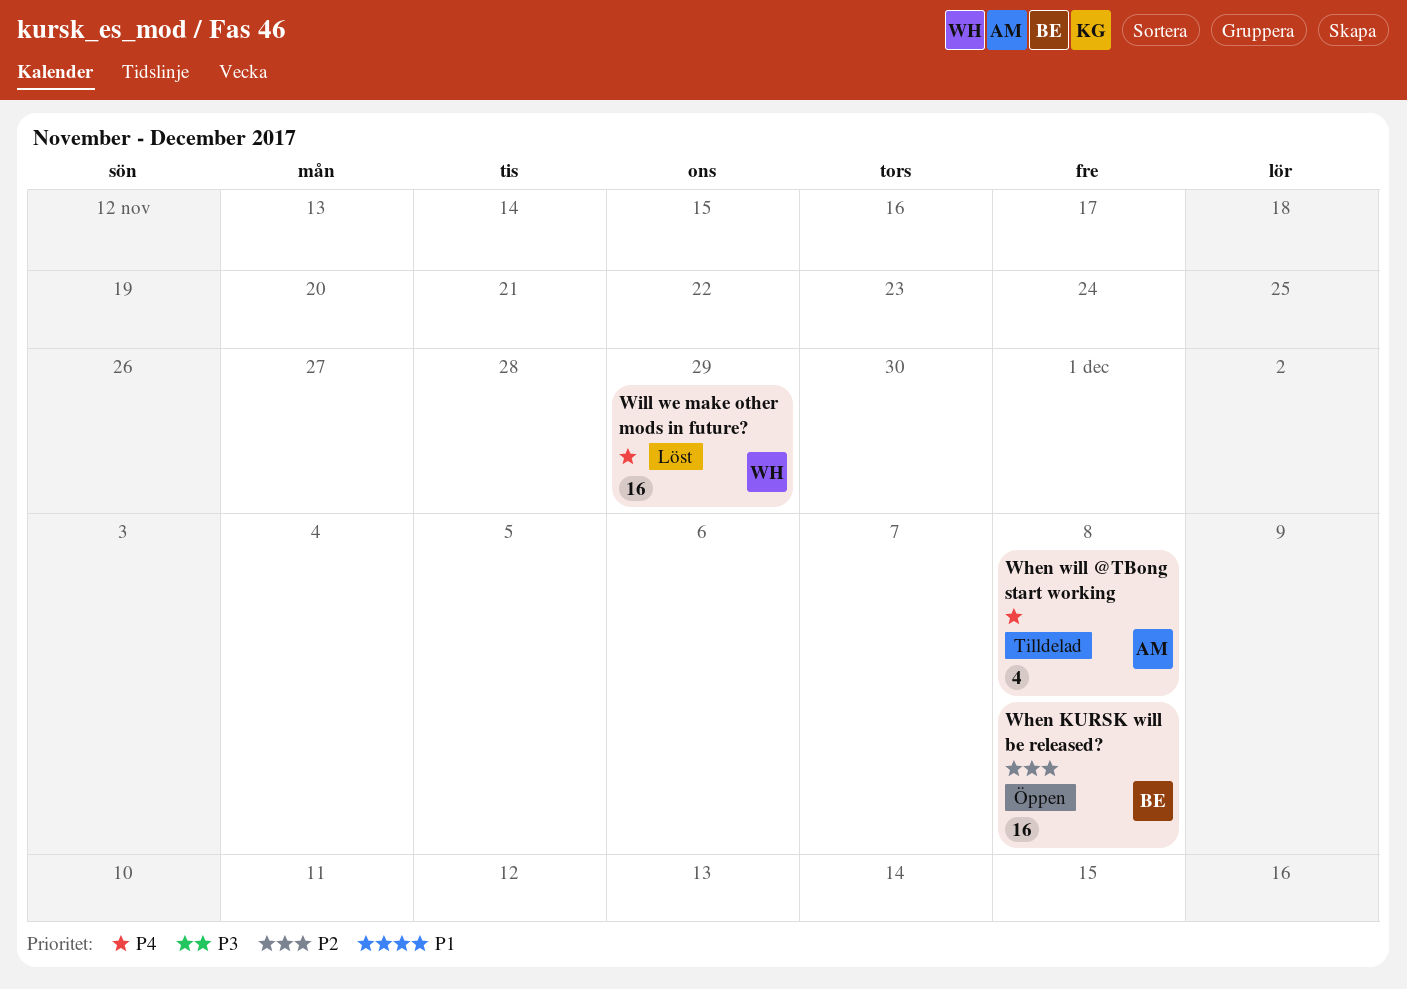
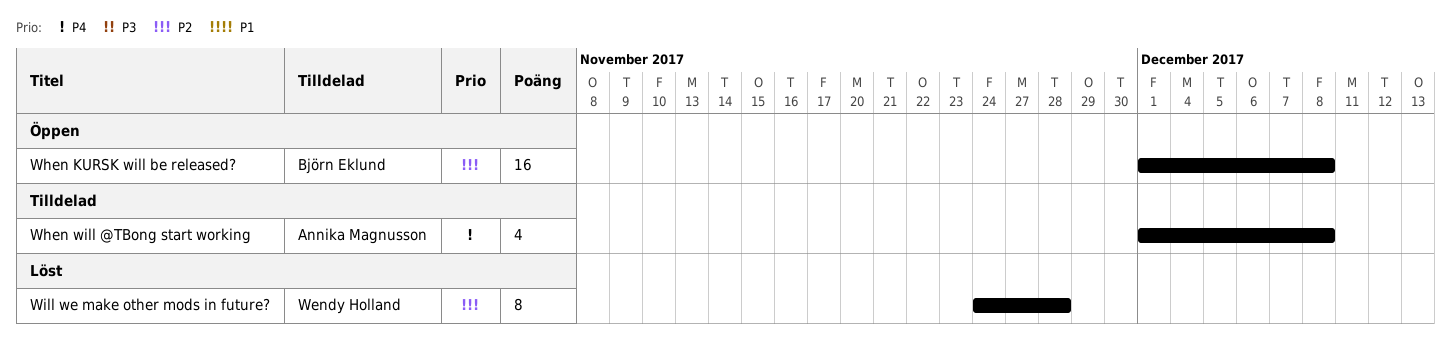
Will we make other mods in future?, priority: P4 -> P2
Will we make other mods in future?, estimate: 16 -> 8
Will we make other mods in future?, due: Nov 29 -> Nov 28

